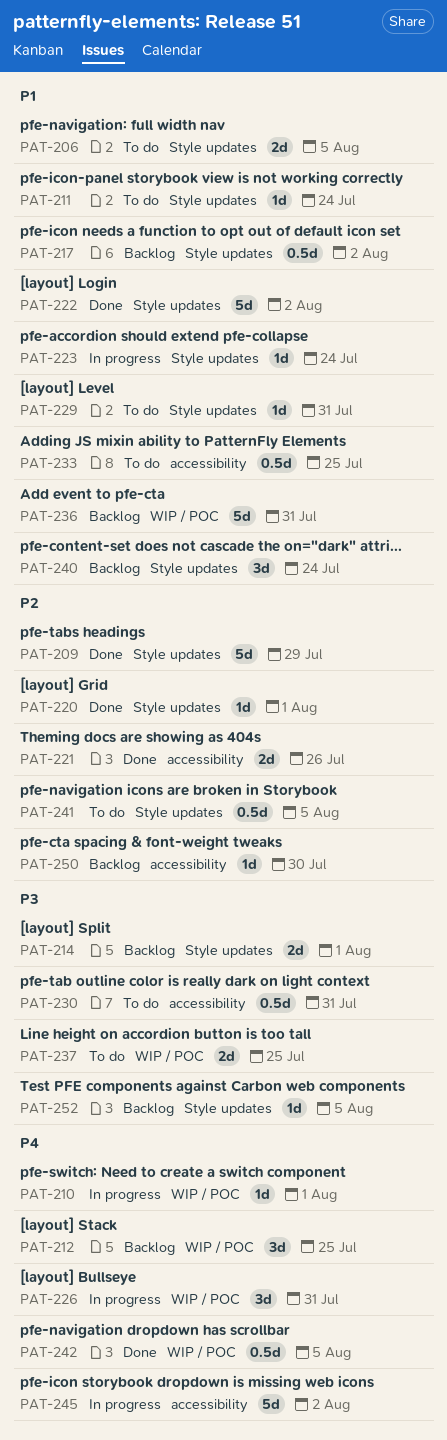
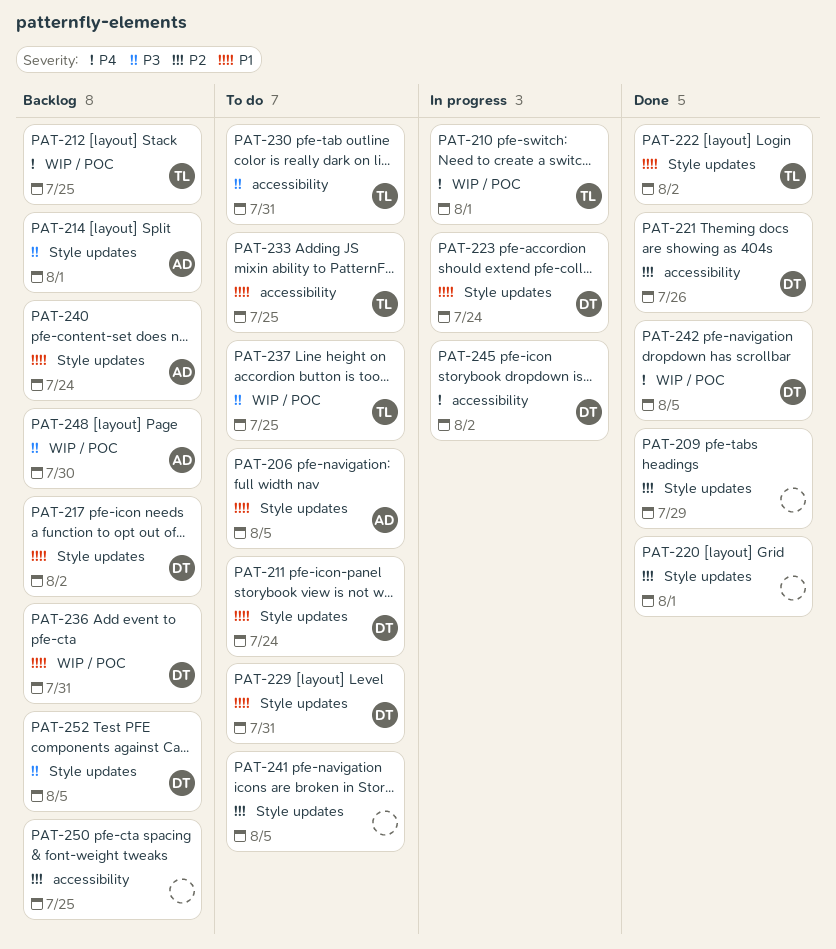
PAT-226: present -> none
PAT-248: none -> present
PAT-250, due: Jul 30 -> Jul 25

